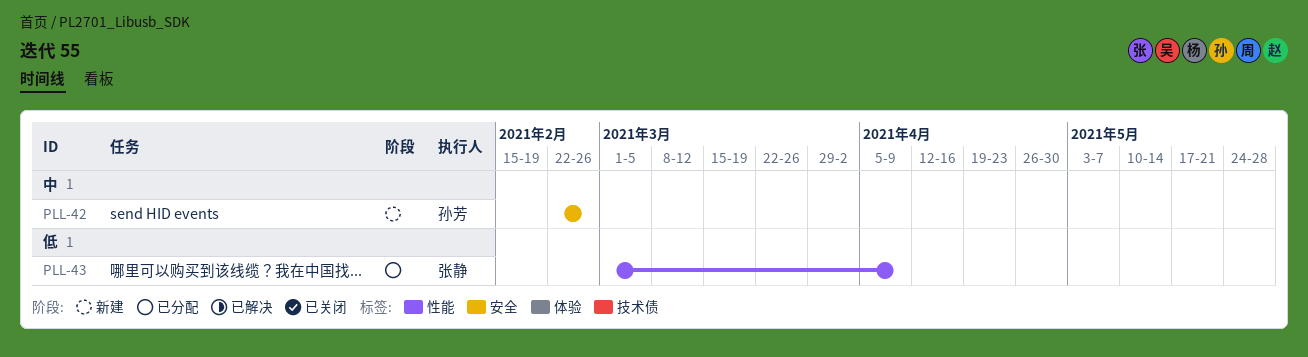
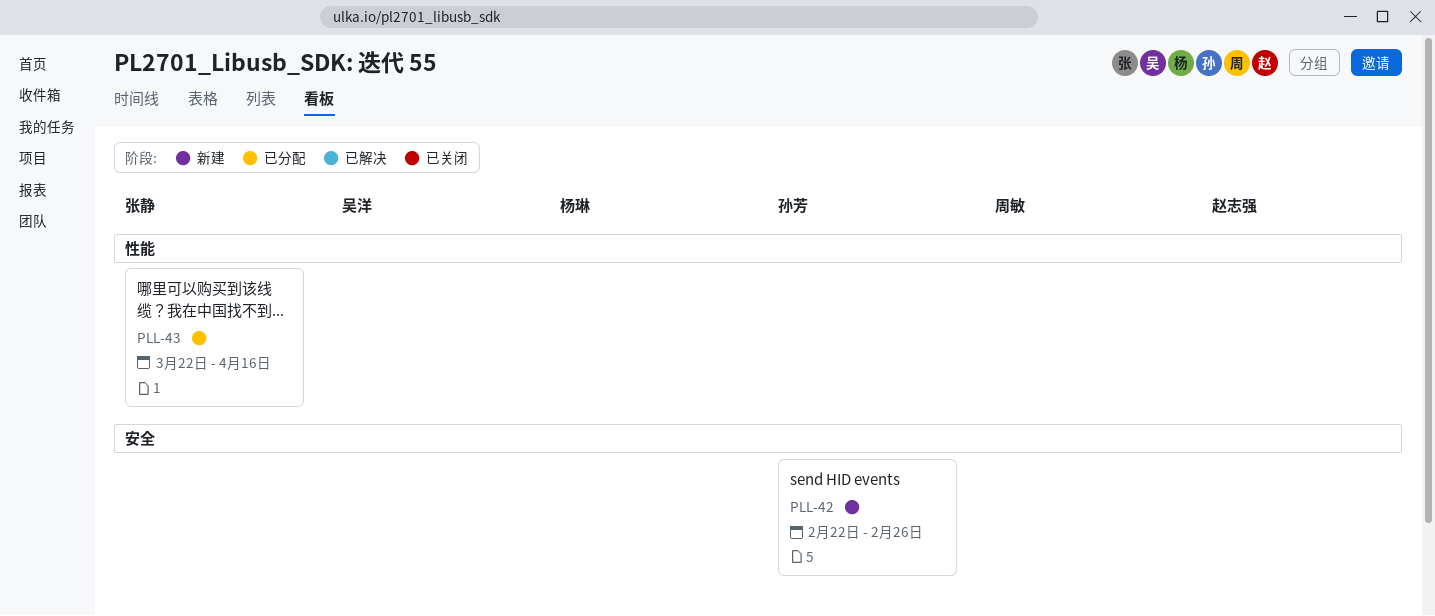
PLL-43, start: Mar 1 -> Mar 22
PLL-43, due: Apr 9 -> Apr 16

